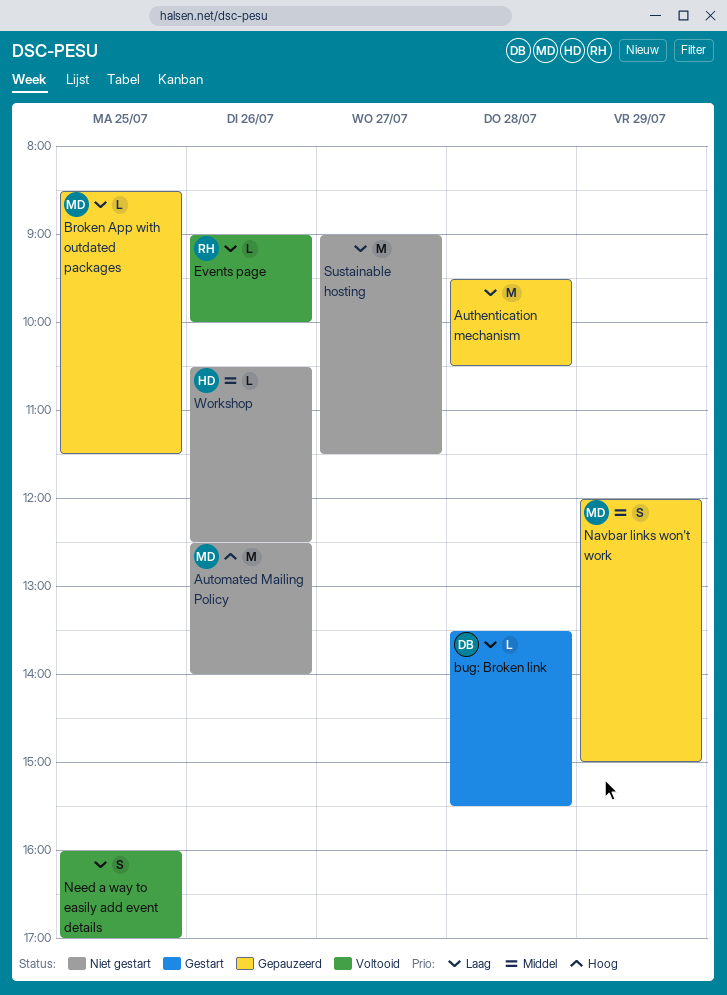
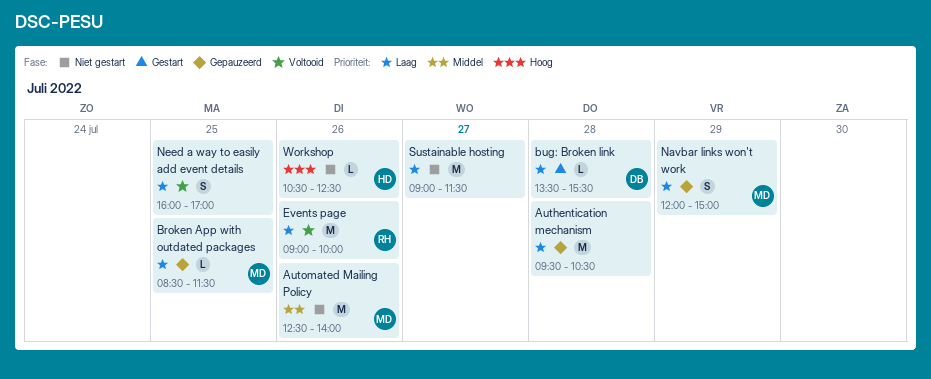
Automated Mailing Policy, priority: Hoog -> Middel
Events page, estimate: L -> M
Navbar links won't work, priority: Middel -> Laag
Workshop, priority: Middel -> Hoog

